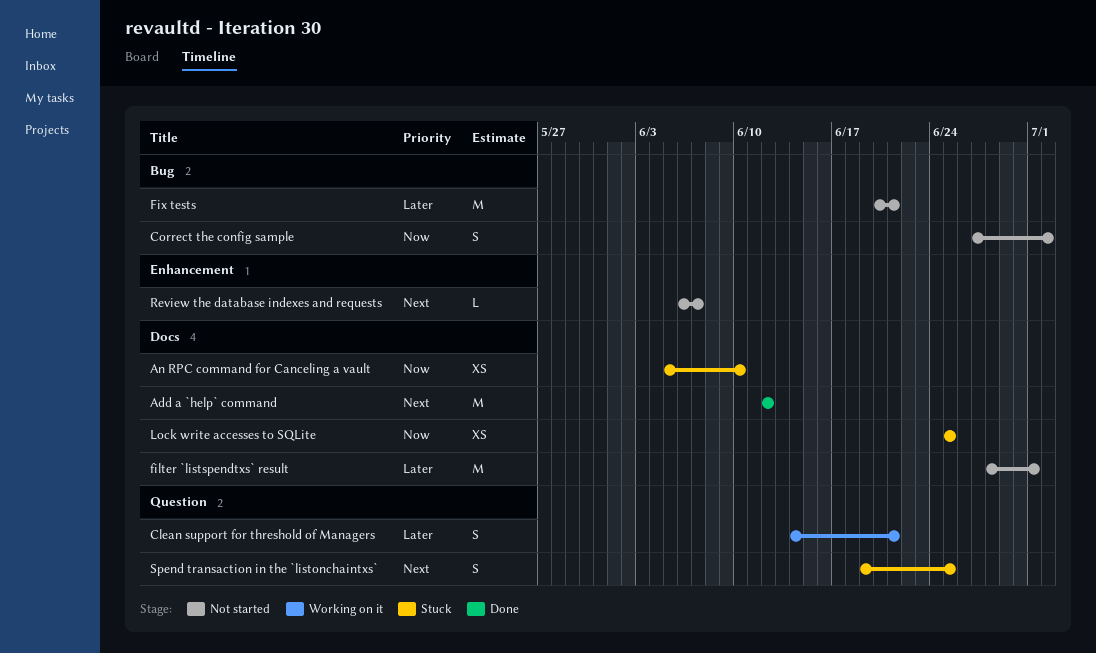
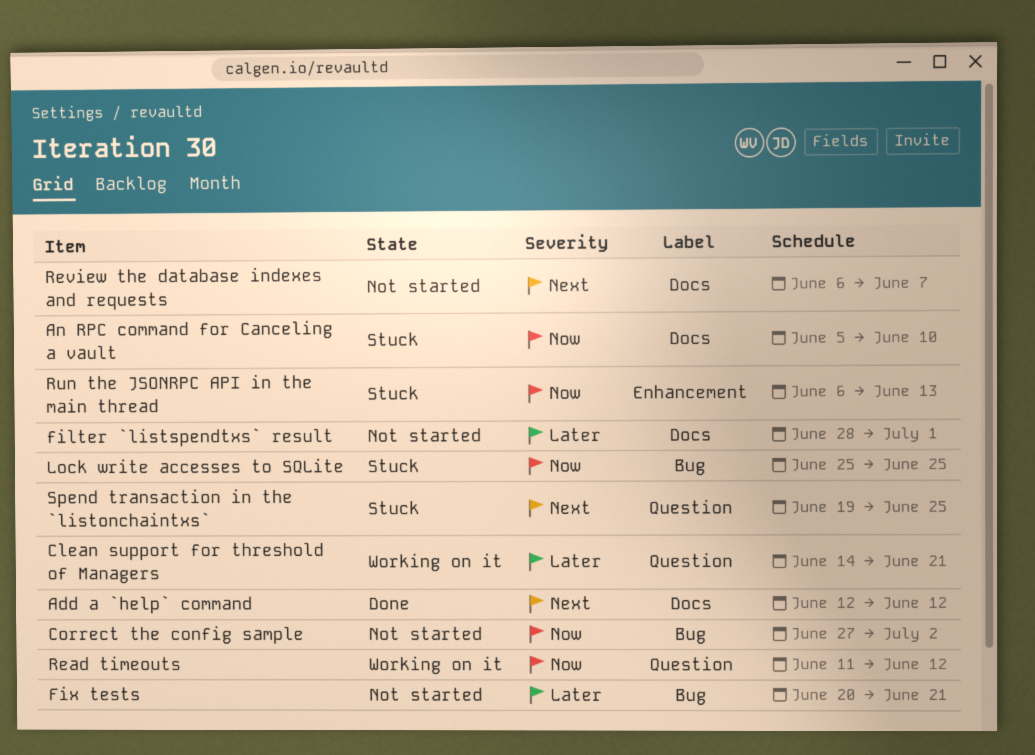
Lock write accesses to SQLite, label: Docs -> Bug
Read timeouts: none -> present
Review the database indexes and requests, label: Enhancement -> Docs
Run the JSONRPC API in the main thread: none -> present

